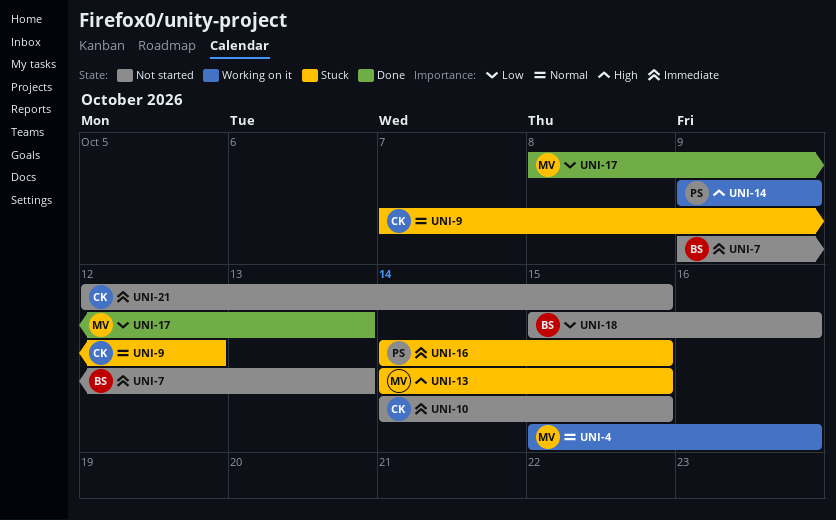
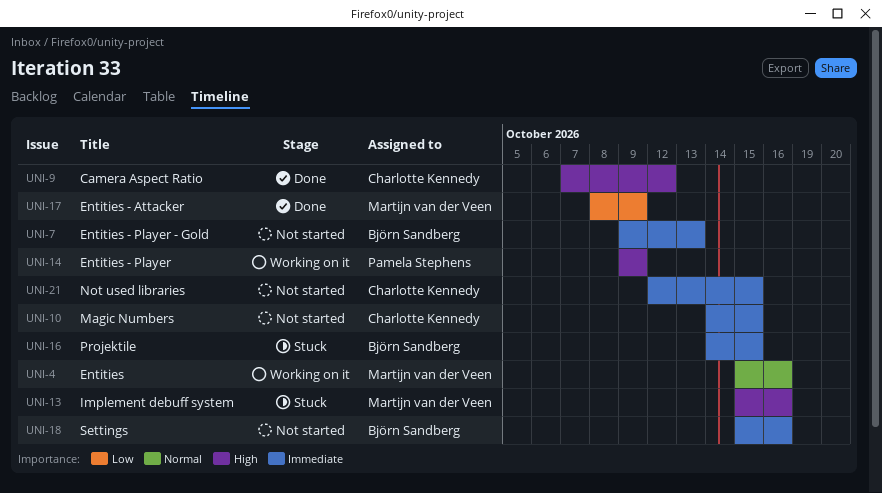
UNI-9, status: Stuck -> Done
UNI-9, priority: Normal -> High
UNI-13, start: Oct 14 -> Oct 15
UNI-13, due: Oct 15 -> Oct 16
UNI-16, owner: Pamela Stephens -> Björn Sandberg
UNI-17, due: Oct 13 -> Oct 9
UNI-18, priority: Low -> Immediate

